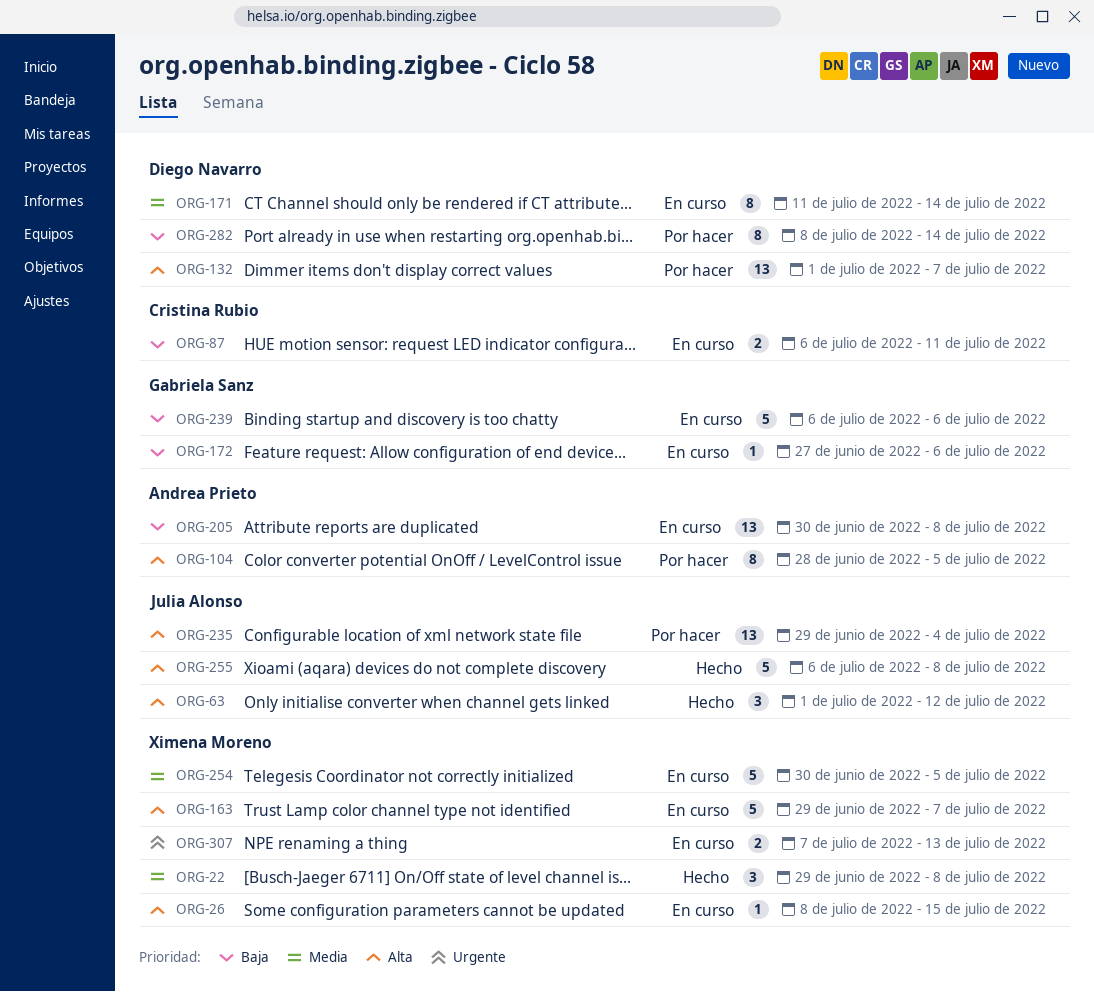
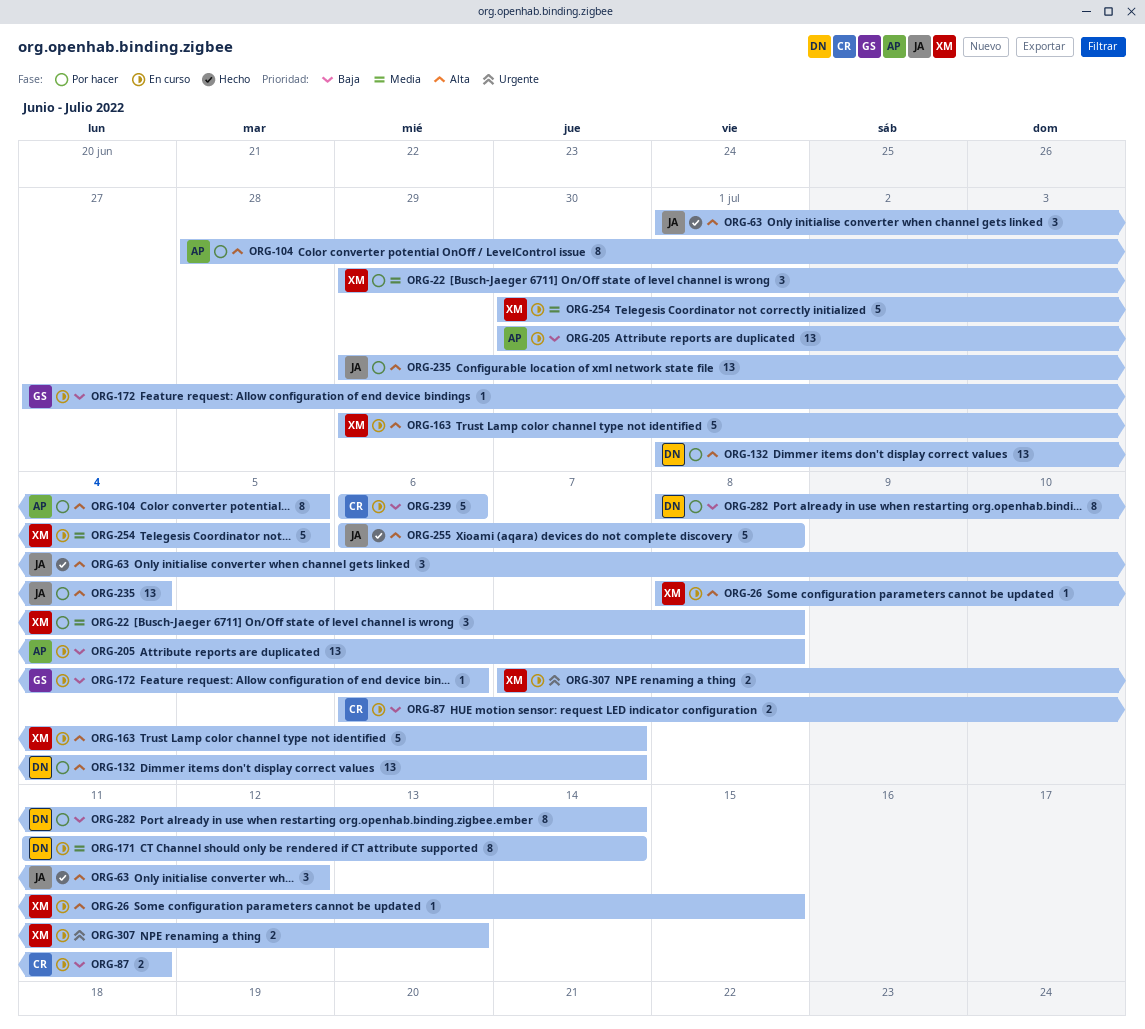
ORG-22, status: Hecho -> Por hacer
ORG-239, owner: Gabriela Sanz -> Cristina Rubio

